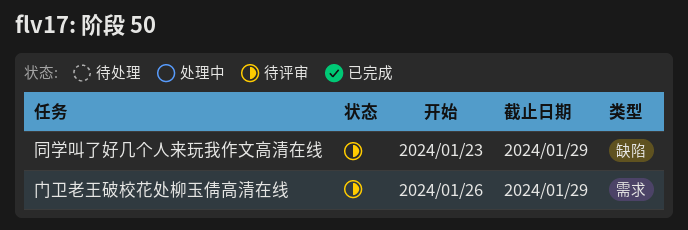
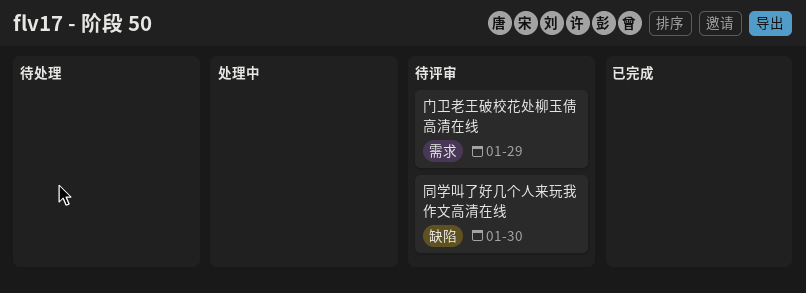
同学叫了好几个人来玩我作文高清在线, due: Jan 29 -> Jan 30

